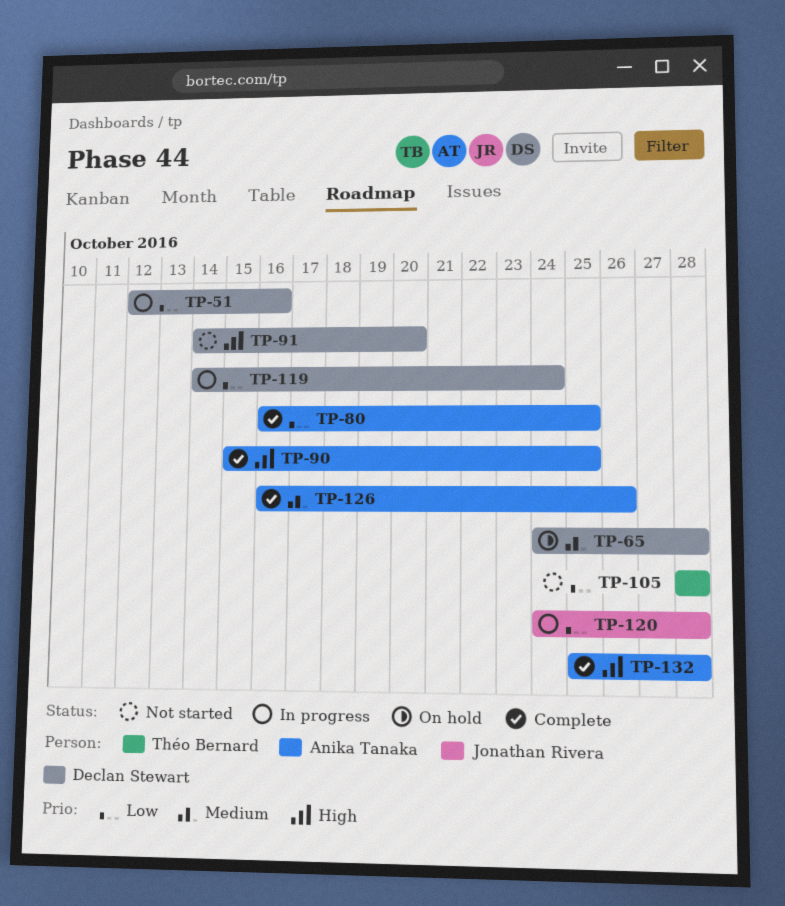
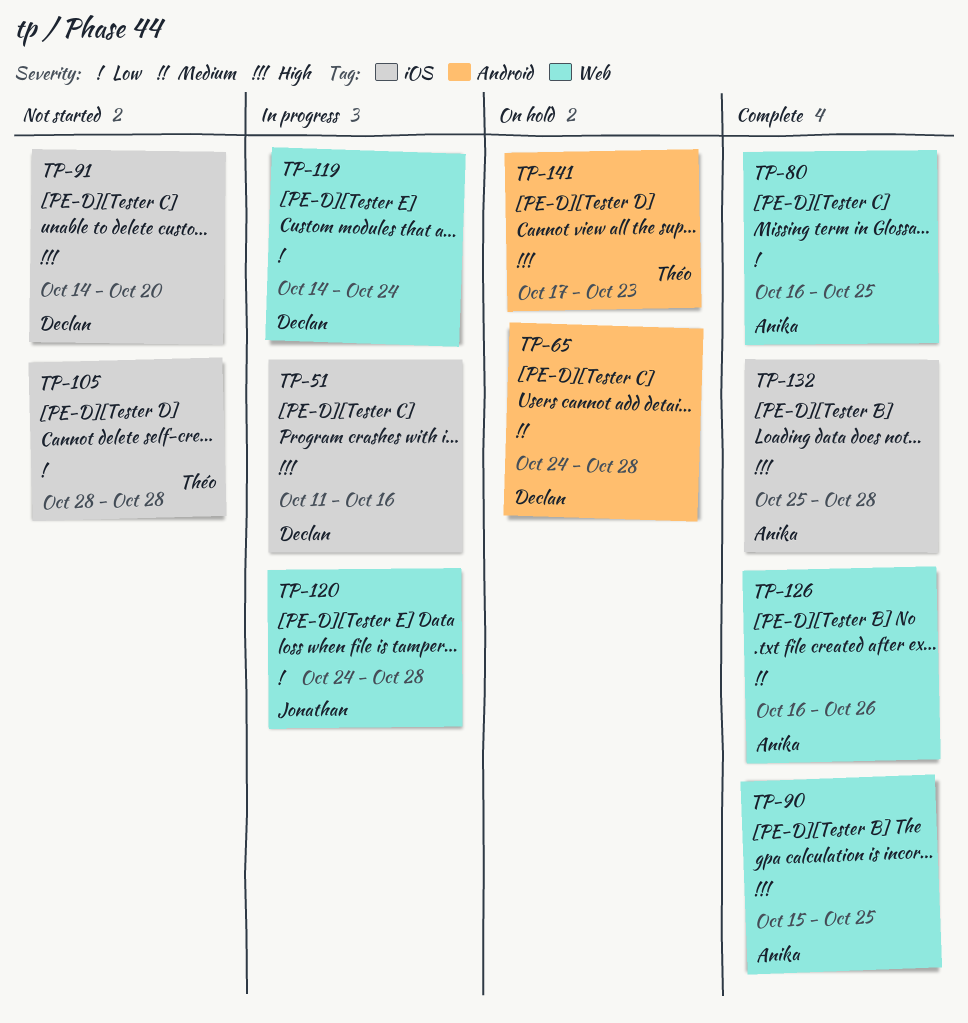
TP-51, priority: Low -> High
TP-51, start: Oct 12 -> Oct 11
TP-141: none -> present

